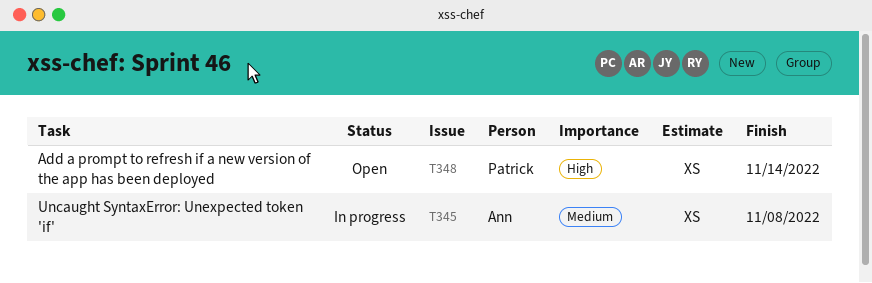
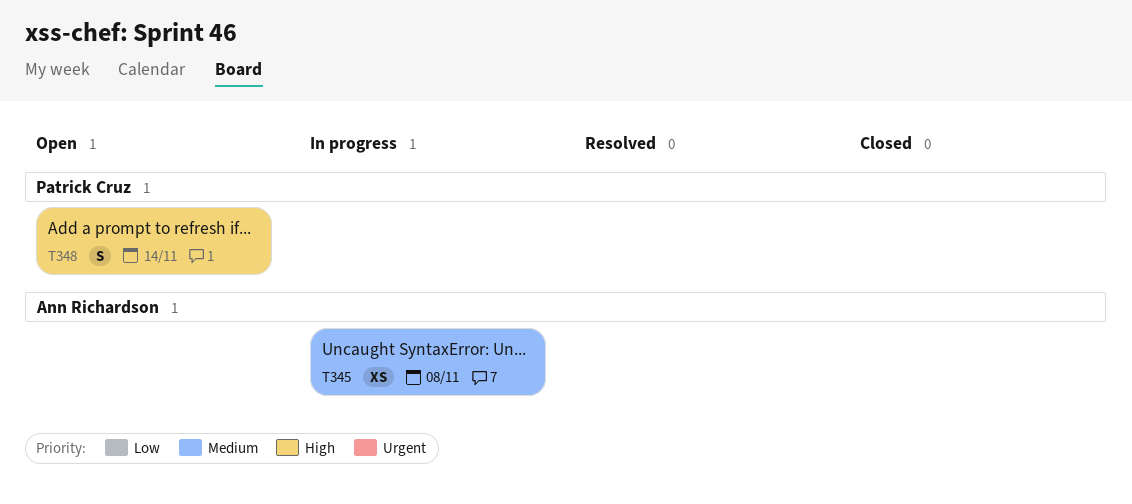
T348, estimate: XS -> S

